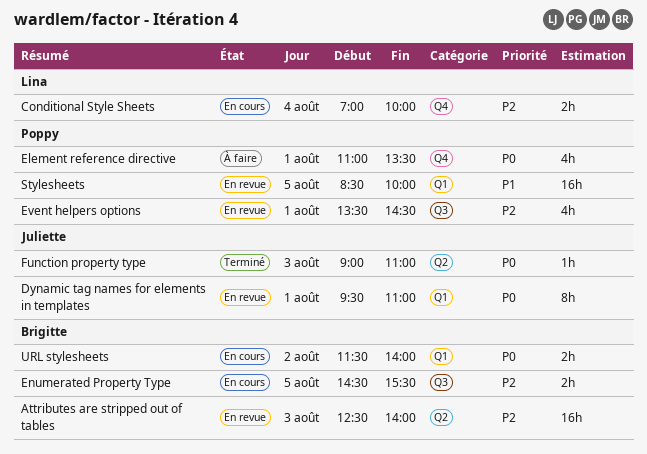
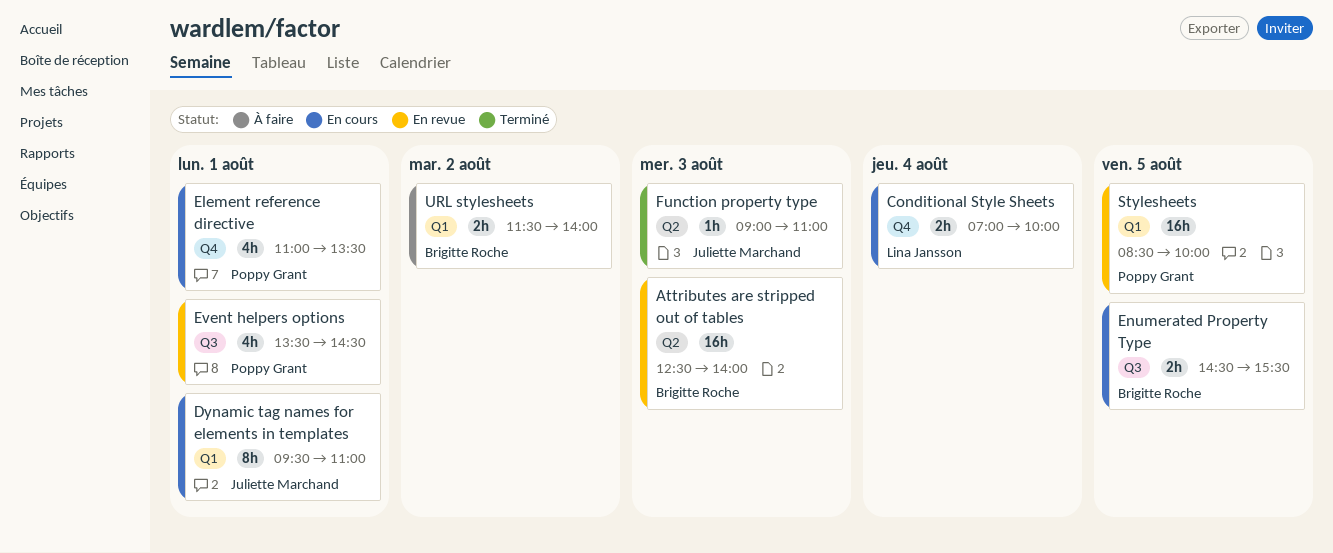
Dynamic tag names for elements in templates, status: En revue -> En cours
Element reference directive, status: À faire -> En cours
URL stylesheets, status: En cours -> À faire

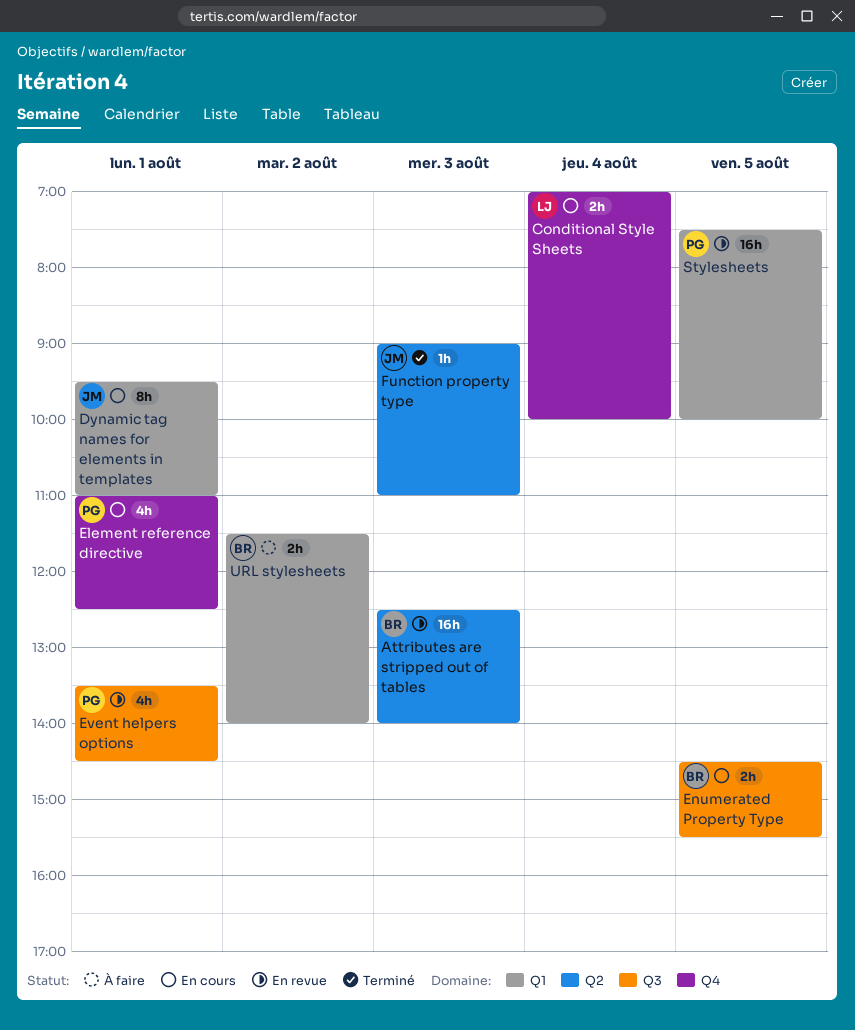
Element reference directive, ends: 13:30 -> 12:30
Stylesheets, begins: 08:30 -> 07:30

